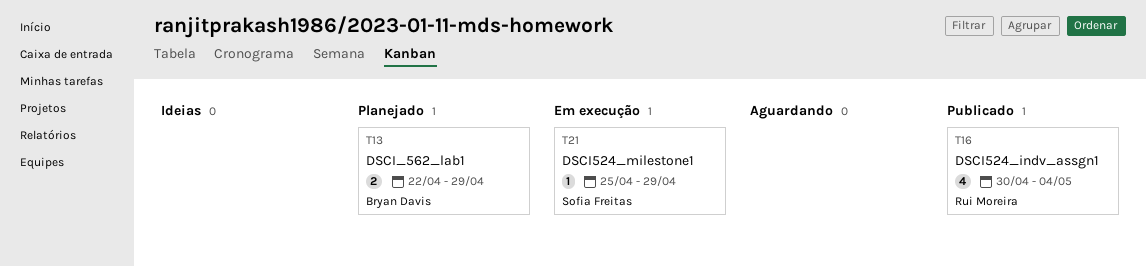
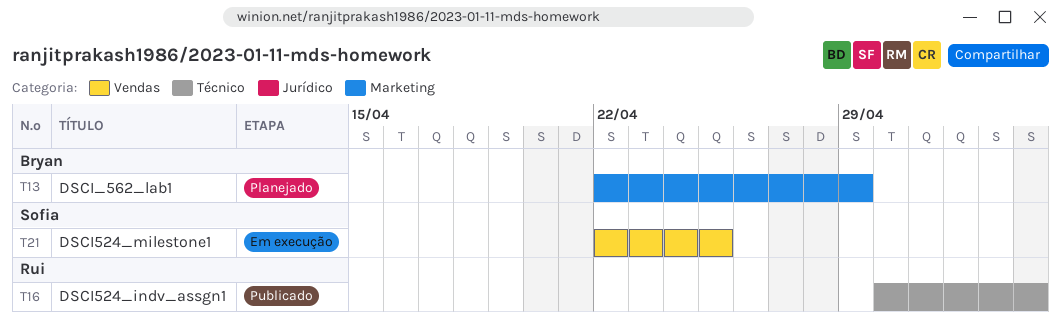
T21, start: Apr 25 -> Apr 22
T21, due: Apr 29 -> Apr 25

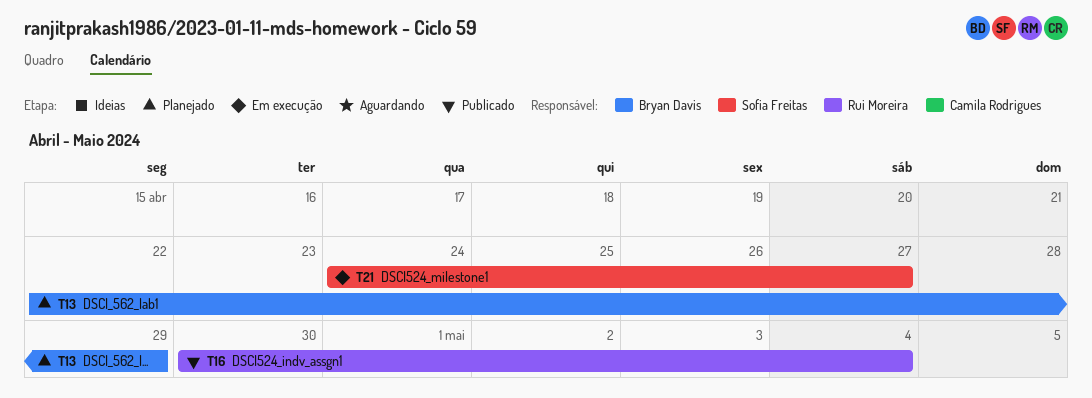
T21, start: Apr 22 -> Apr 24
T21, due: Apr 25 -> Apr 27

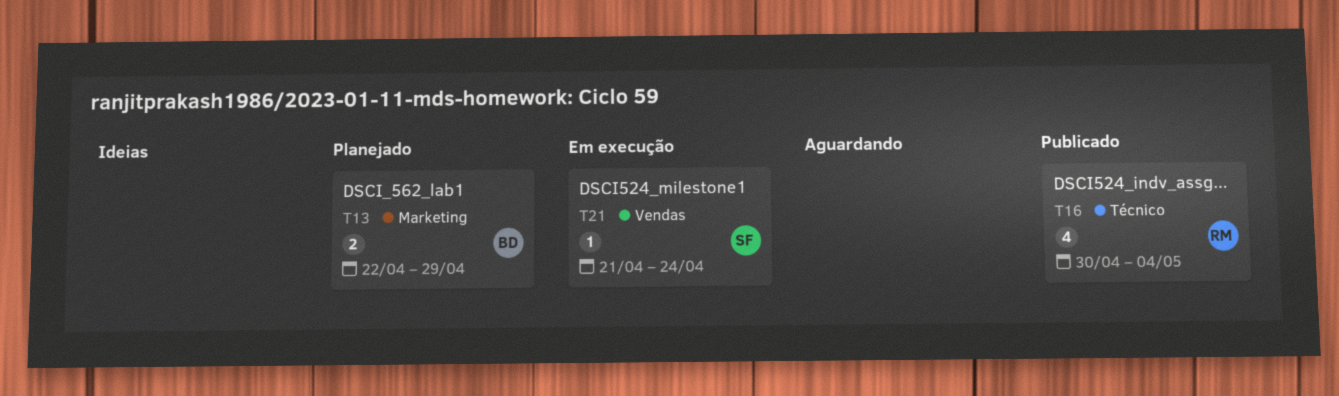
T21, start: Apr 24 -> Apr 21
T21, due: Apr 27 -> Apr 24

